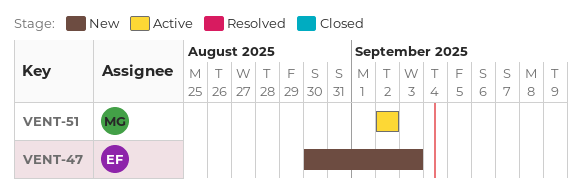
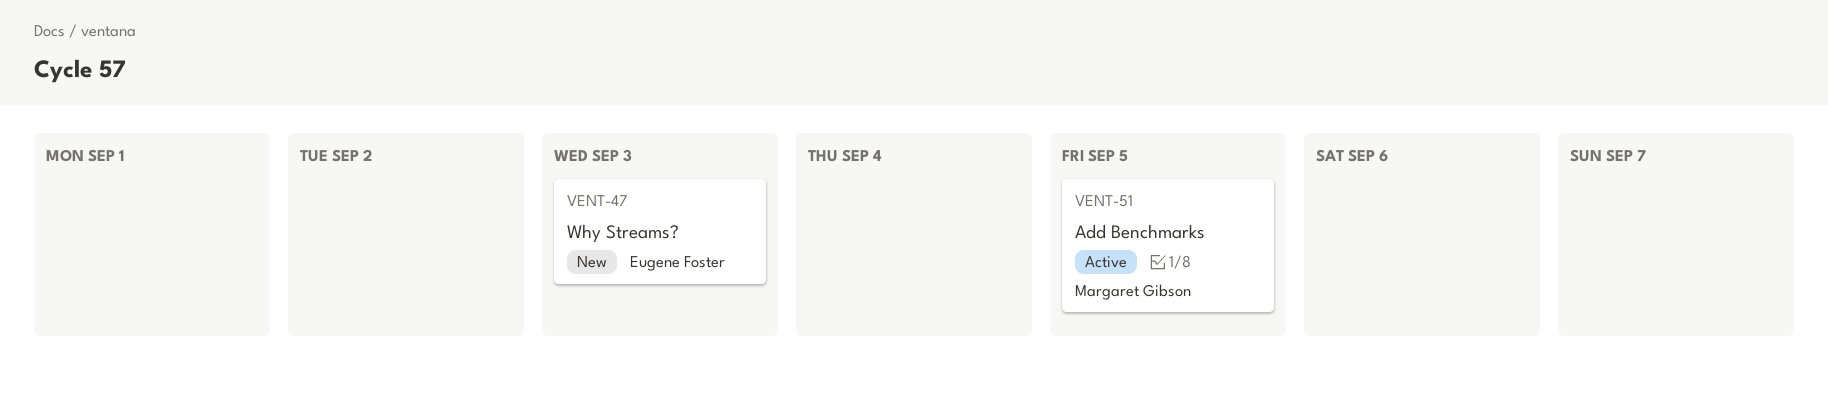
VENT-51, due: Sep 2 -> Sep 5

